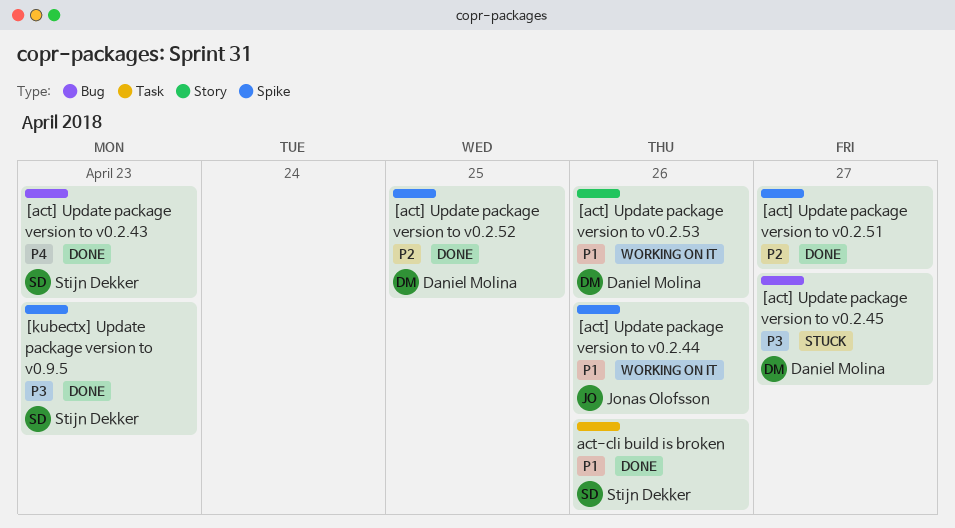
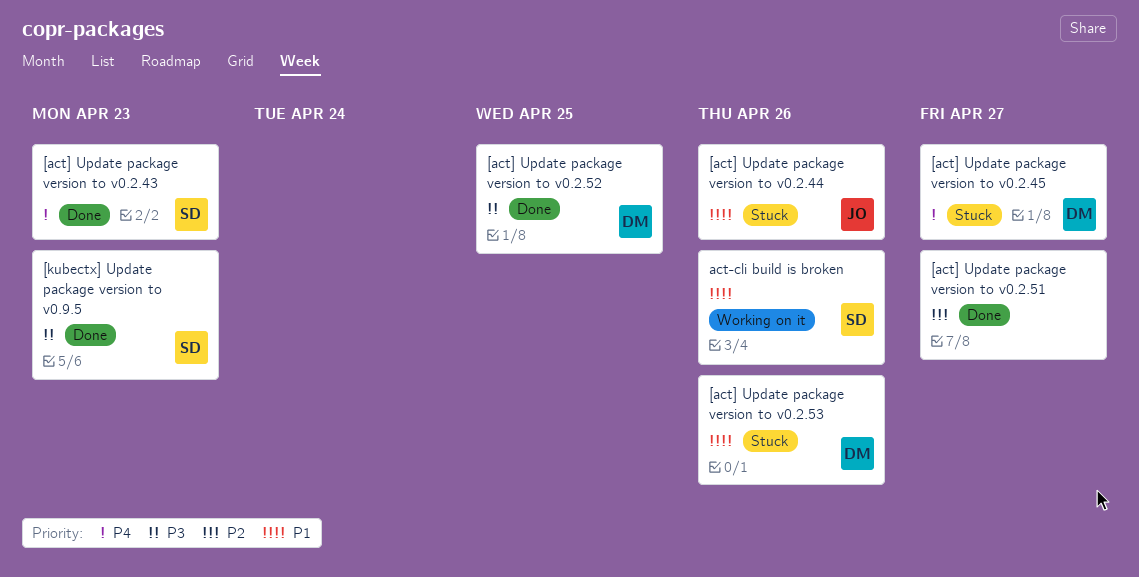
[act] Update package version to v0.2.44, status: Working on it -> Stuck
[act] Update package version to v0.2.45, priority: P3 -> P4
[act] Update package version to v0.2.52, priority: P2 -> P3
[act] Update package version to v0.2.53, status: Working on it -> Stuck
act-cli build is broken, status: Done -> Working on it

